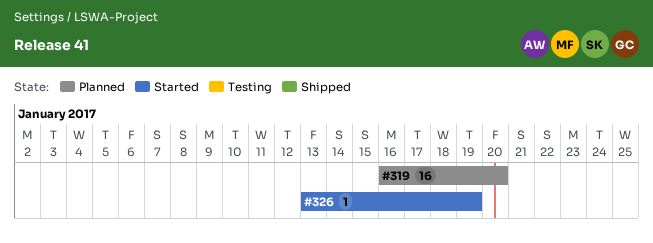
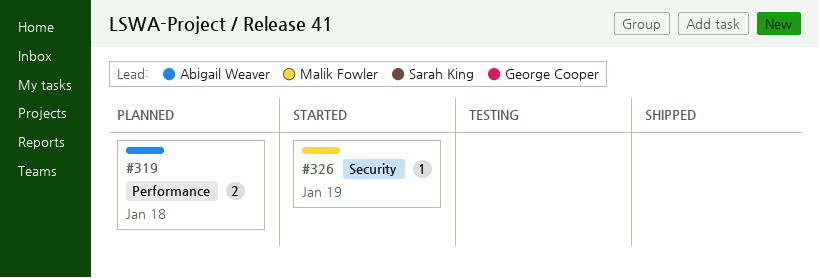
#319, estimate: 16 -> 2
#319, due: Jan 20 -> Jan 18

